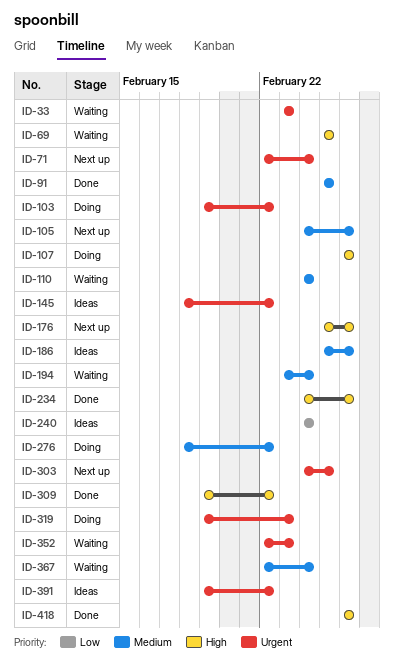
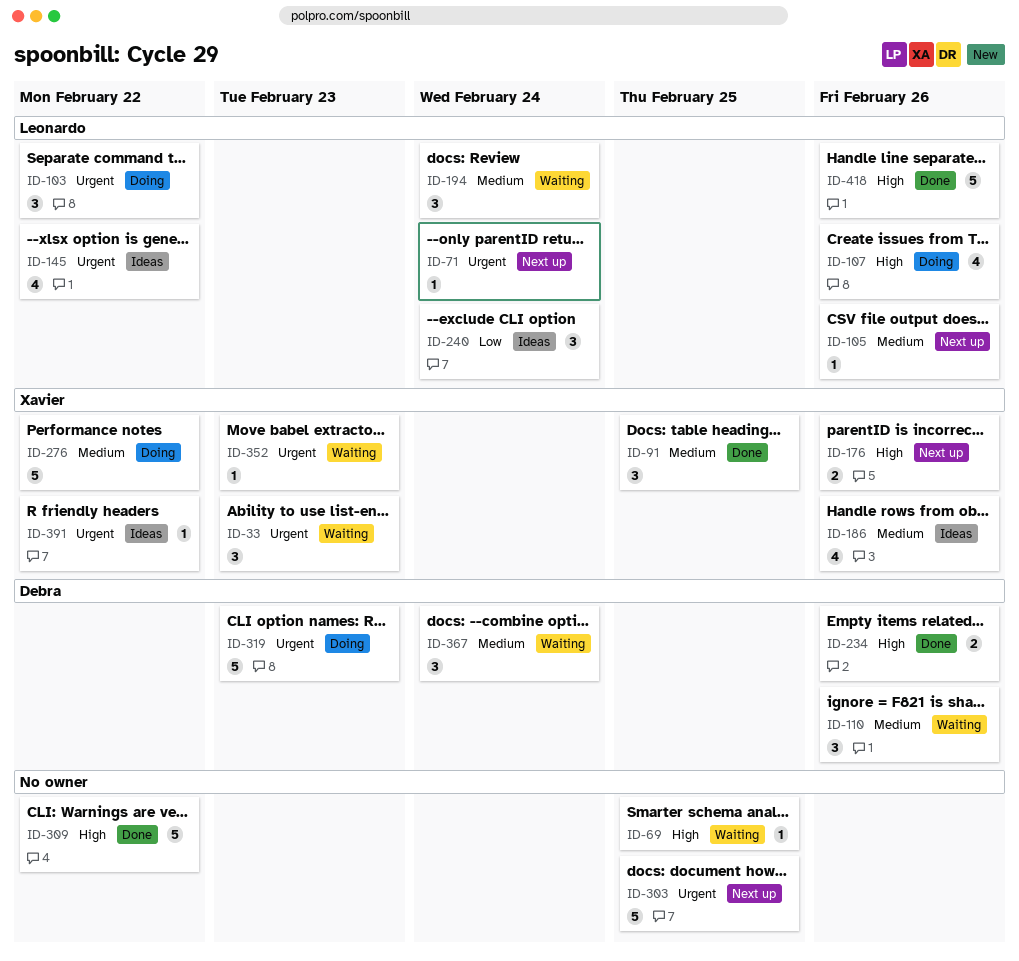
ID-110, due: Feb 24 -> Feb 26

